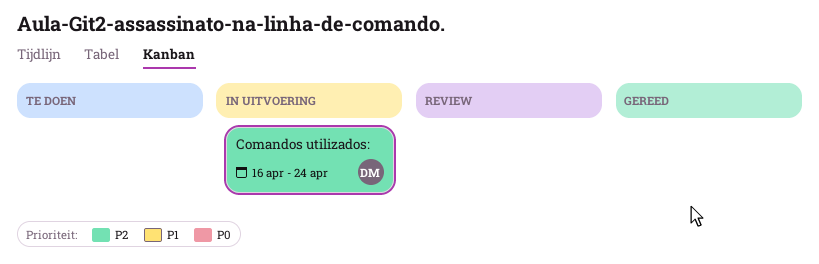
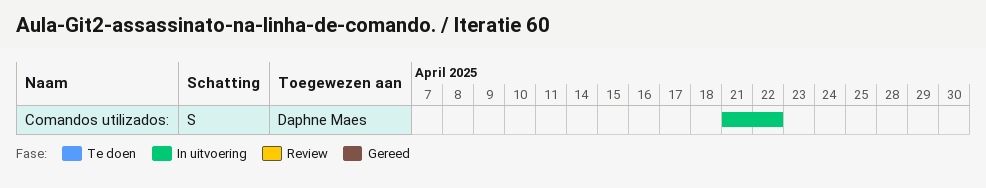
Comandos utilizados:, start: Apr 16 -> Apr 21
Comandos utilizados:, due: Apr 24 -> Apr 22

